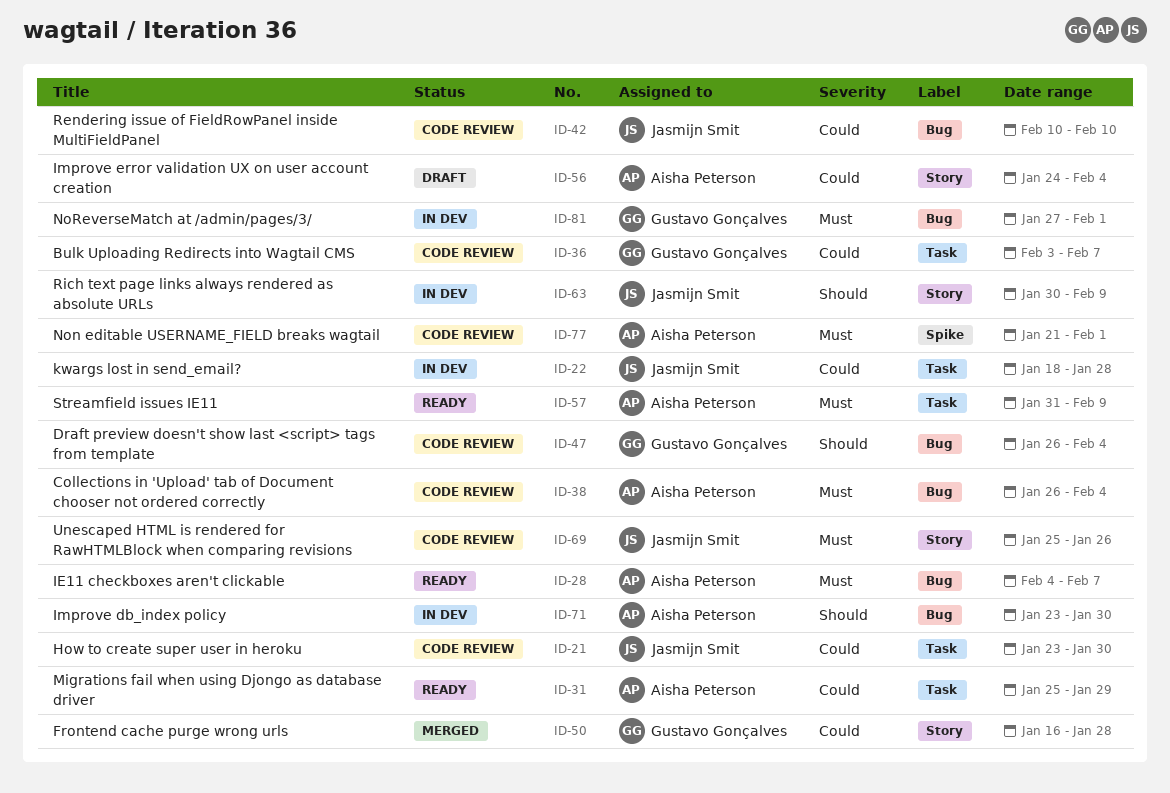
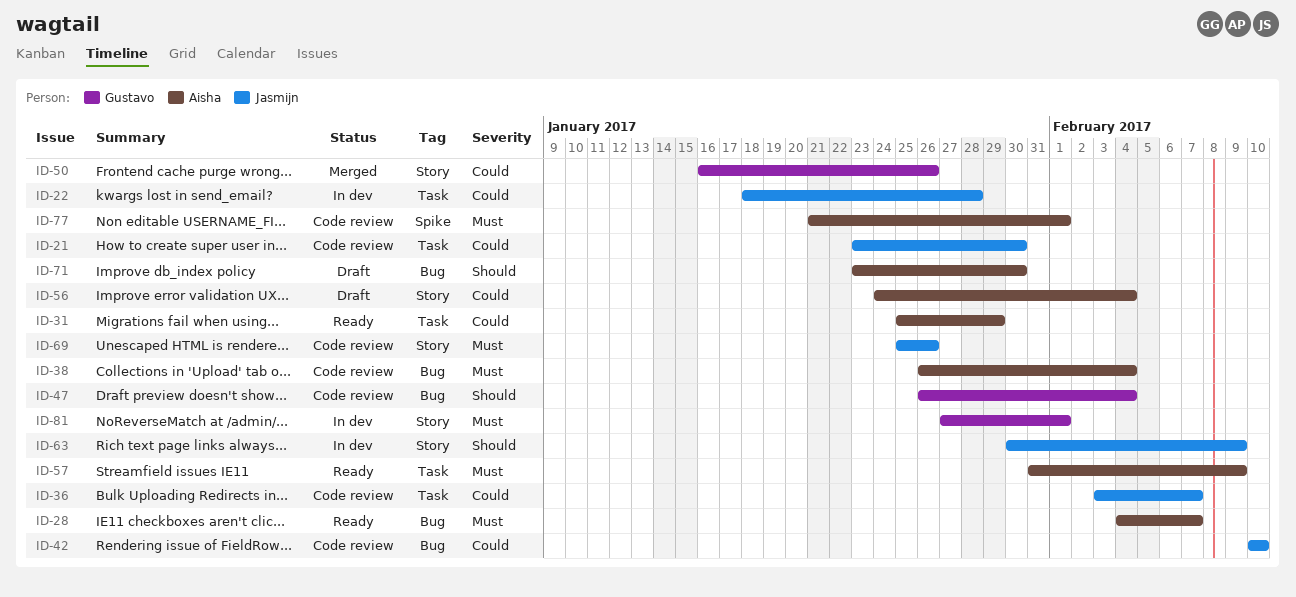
ID-36, owner: Gustavo Gonçalves -> Jasmijn Smit
ID-50, due: Jan 28 -> Jan 26
ID-71, status: In dev -> Draft
ID-81, label: Bug -> Story

